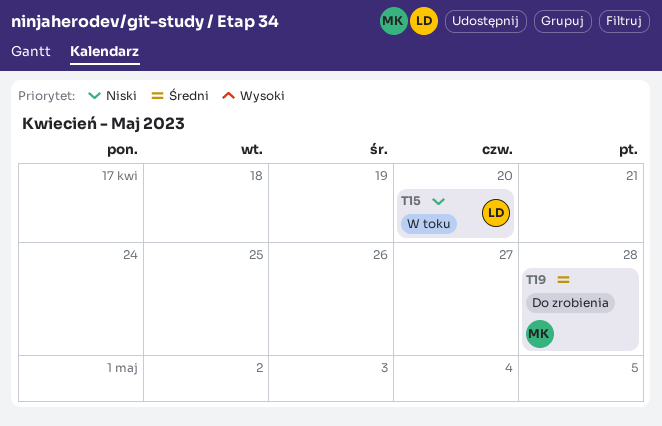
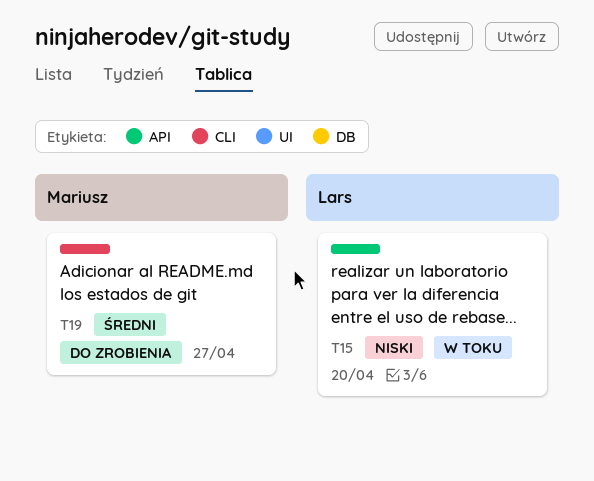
T19, due: Apr 28 -> Apr 27

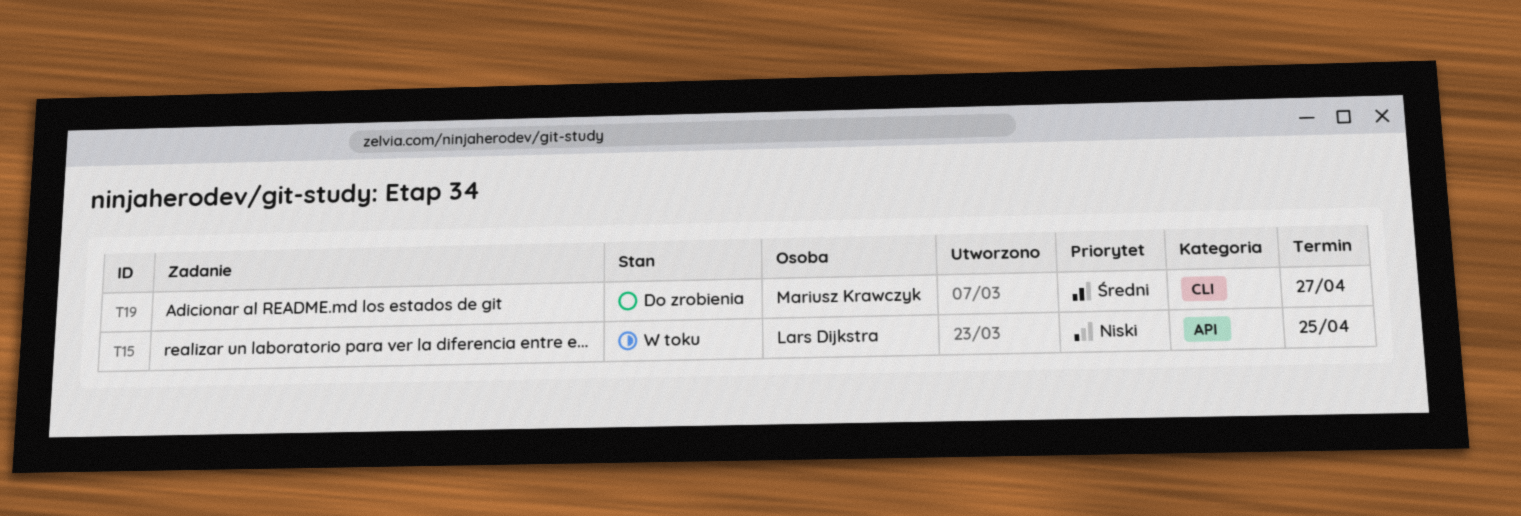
T15, due: Apr 20 -> Apr 25

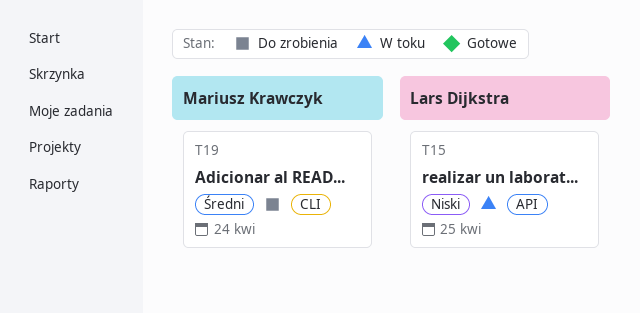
T19, due: Apr 27 -> Apr 24

